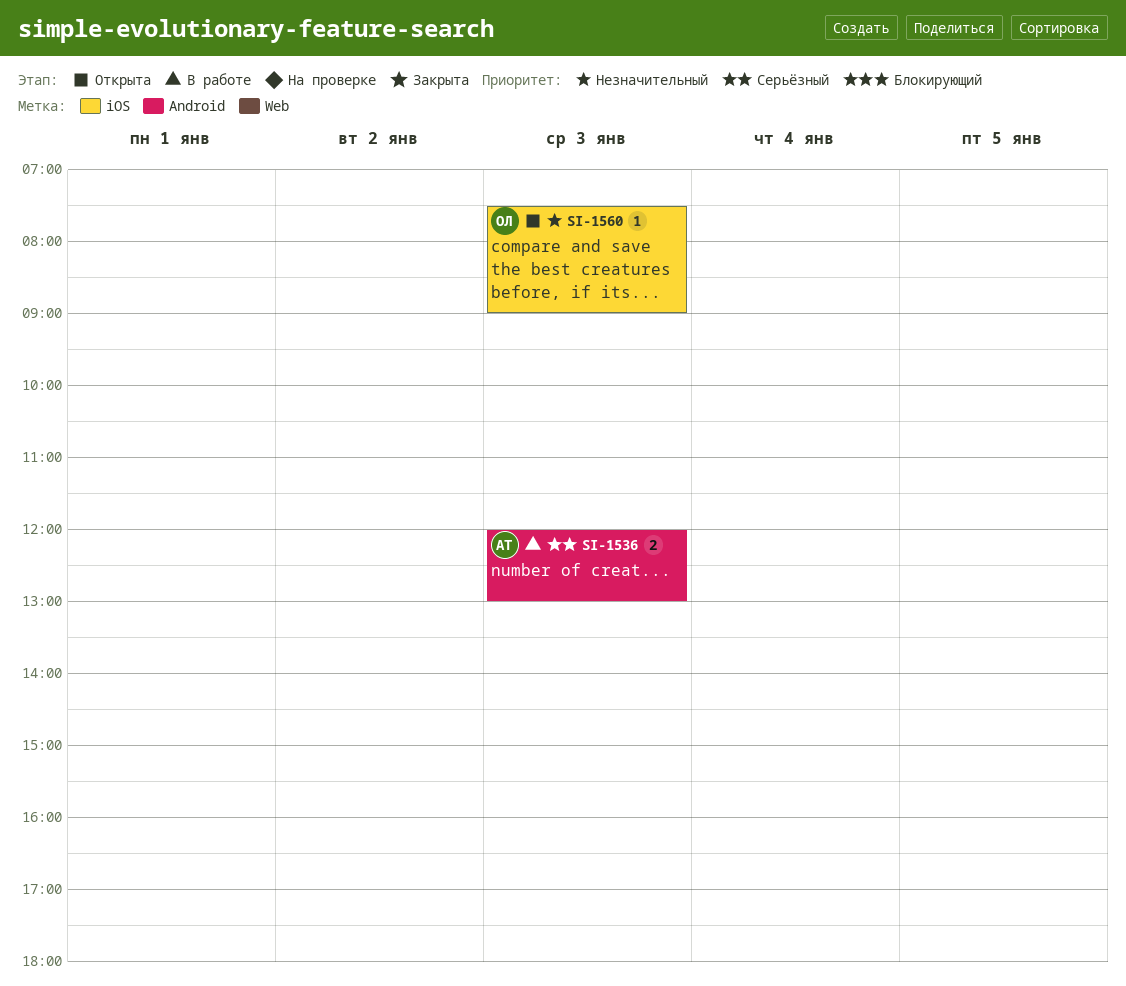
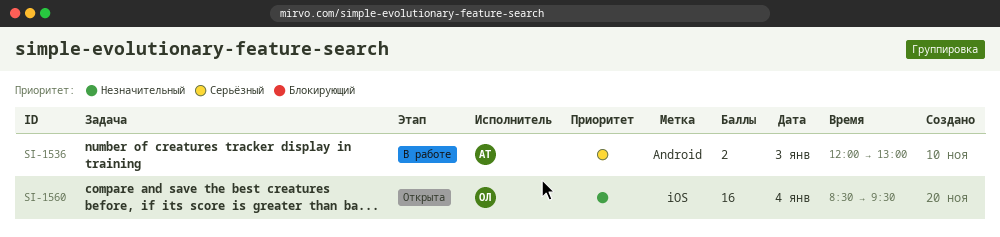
SI-1560, estimate: 1 -> 16
SI-1560, day: Jan 3 -> Jan 4
SI-1560, begins: 07:30 -> 08:30
SI-1560, ends: 09:00 -> 09:30

